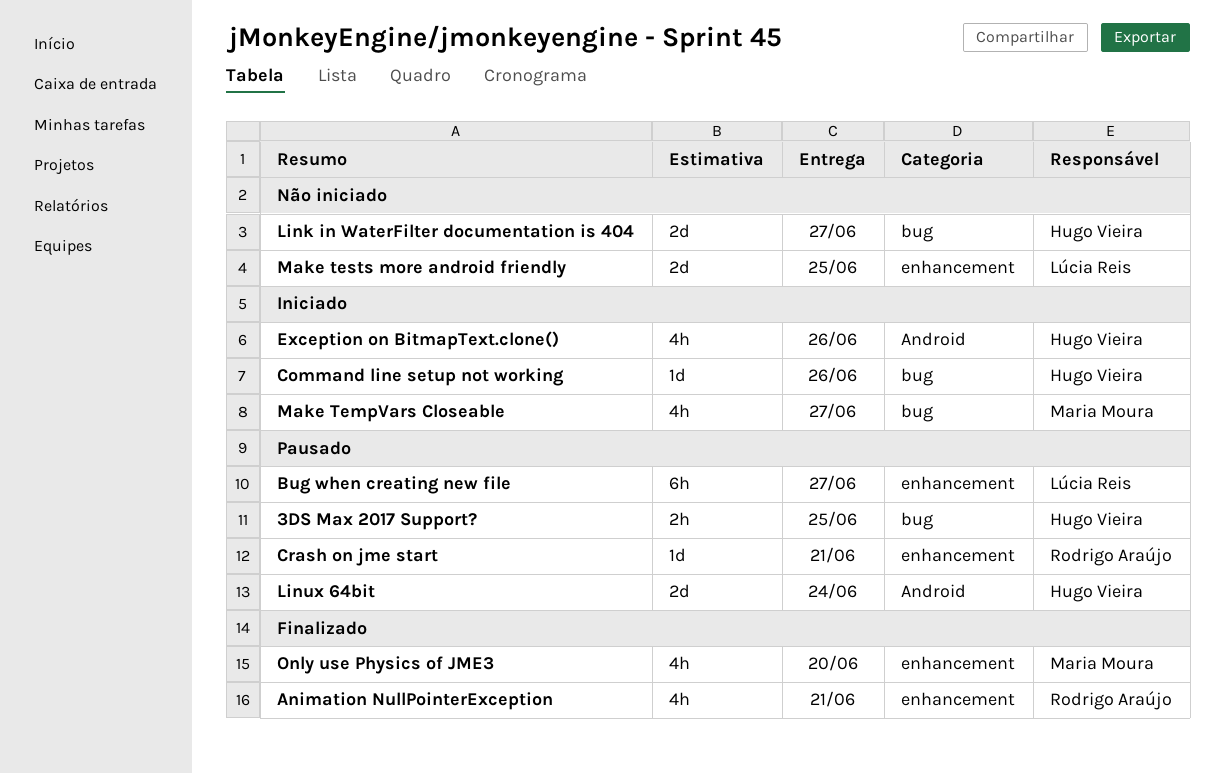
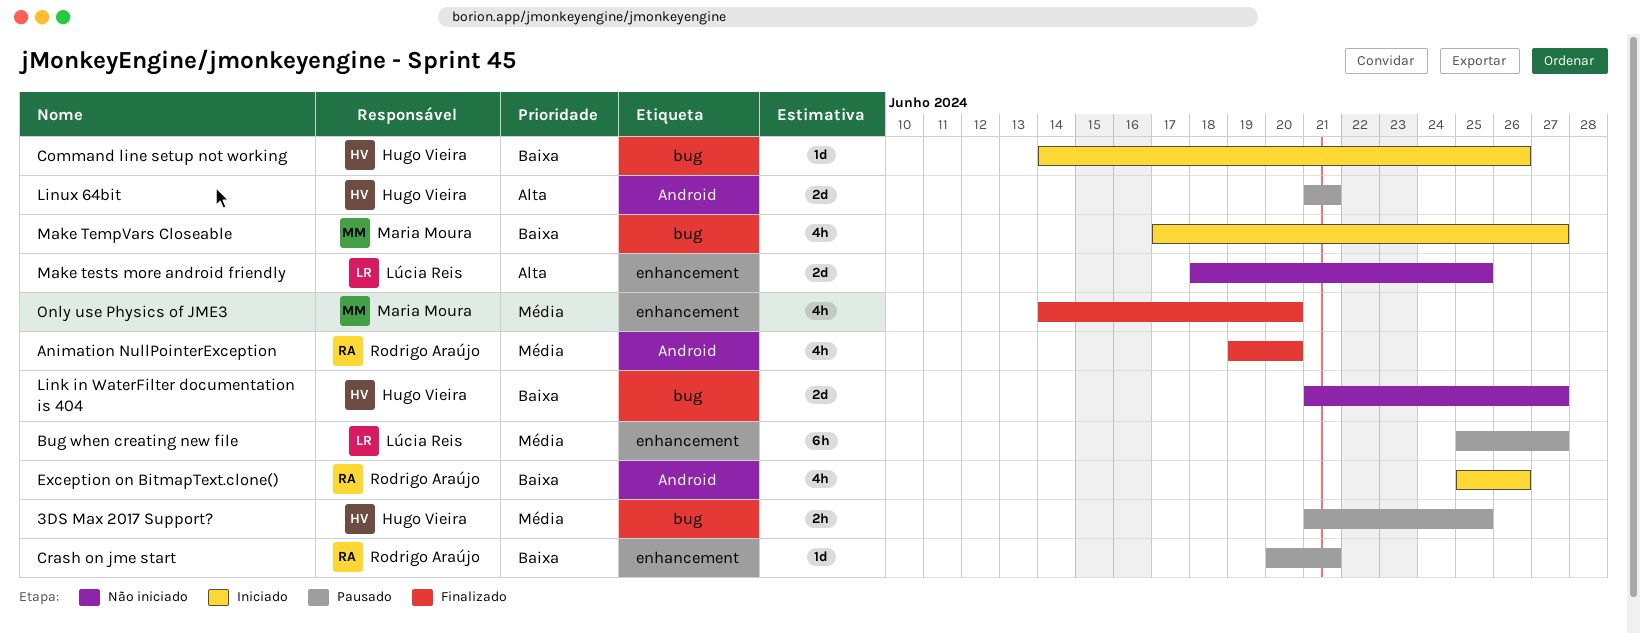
Animation NullPointerException, label: enhancement -> Android
Animation NullPointerException, due: Jun 21 -> Jun 20
Exception on BitmapText.clone(), owner: Hugo Vieira -> Rodrigo Araújo
Linux 64bit, due: Jun 24 -> Jun 21

